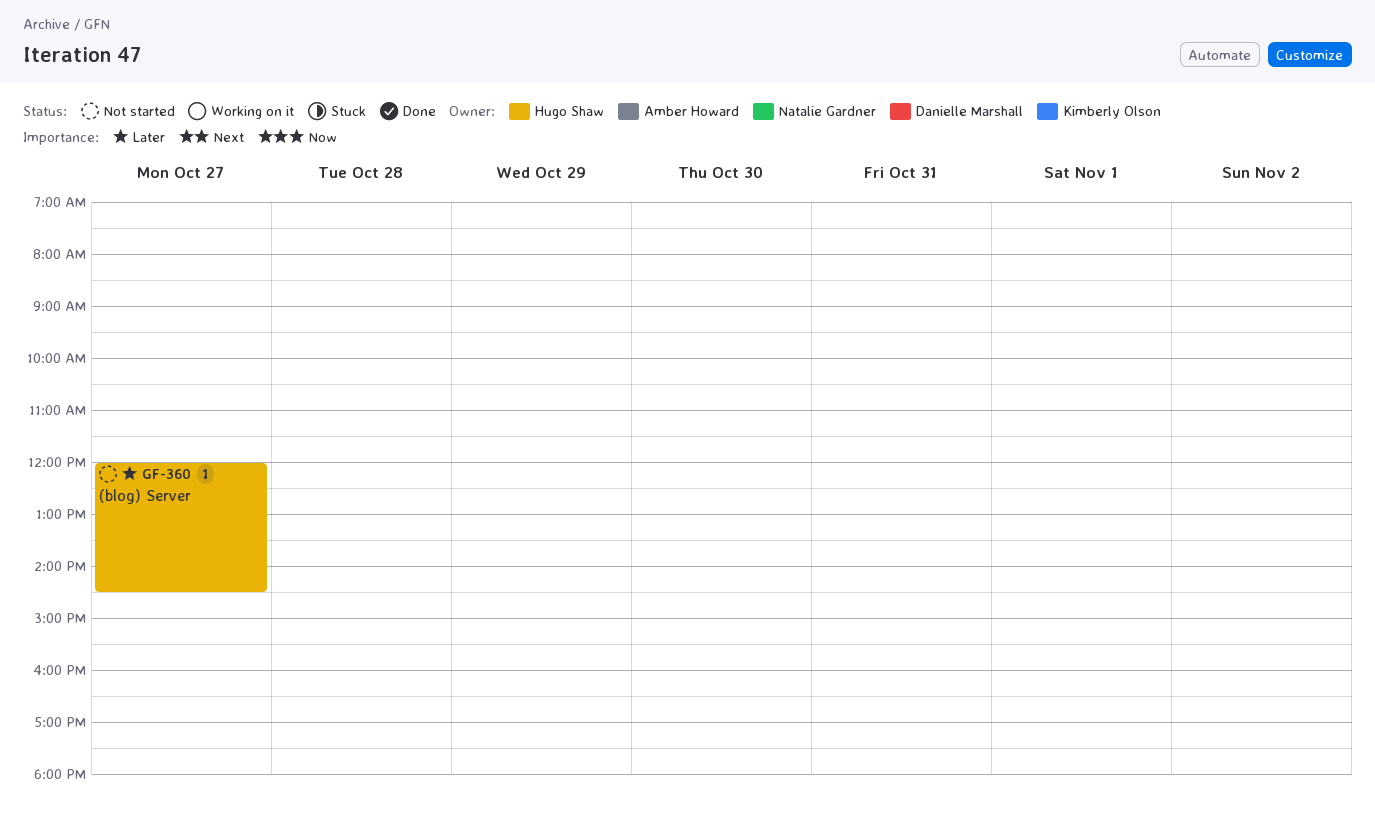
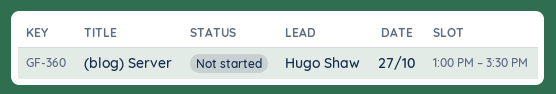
GF-360, begins: 12:00 -> 13:00
GF-360, ends: 14:30 -> 15:30

